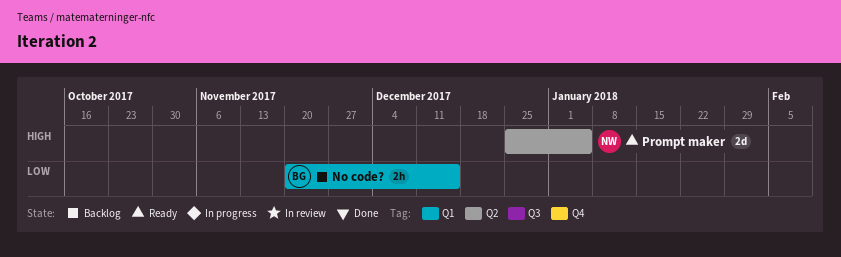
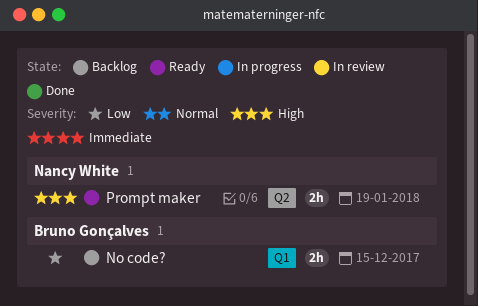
Prompt maker, estimate: 2d -> 2h
Prompt maker, due: Jan 5 -> Jan 19

